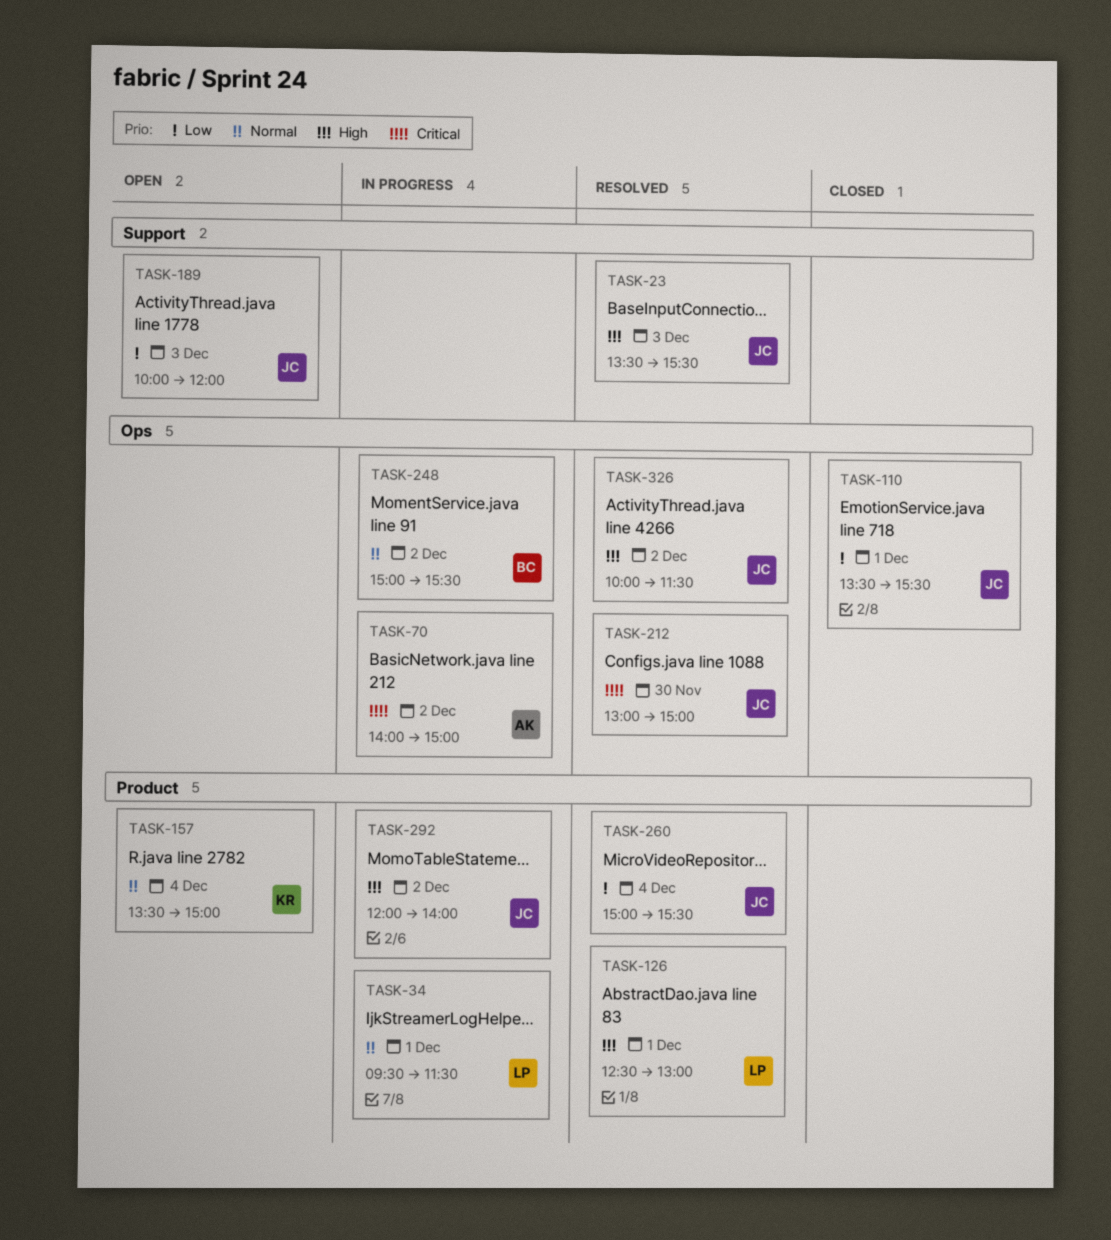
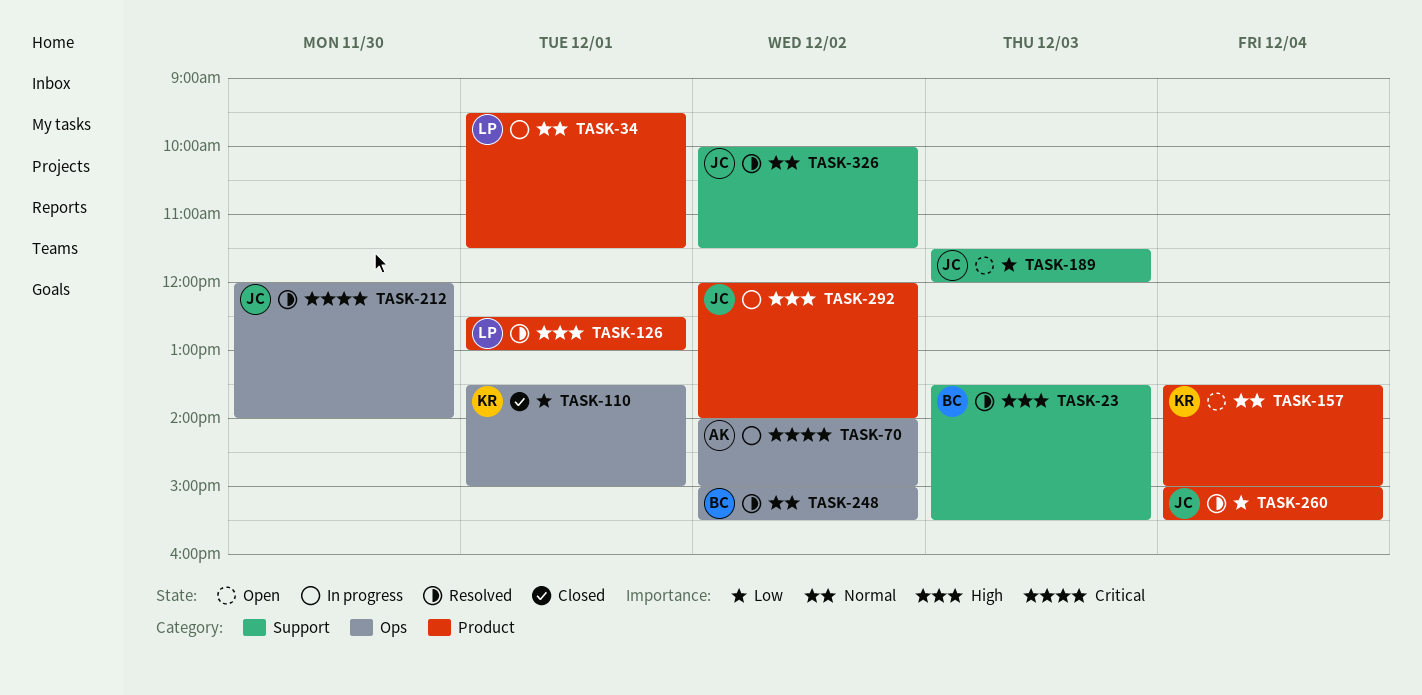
TASK-23, owner: JC -> BC
TASK-110, owner: JC -> KR
TASK-110, ends: 15:30 -> 15:00
TASK-189, begins: 10:00 -> 11:30
TASK-212, begins: 13:00 -> 12:00
TASK-212, ends: 15:00 -> 14:00
TASK-248, status: In progress -> Resolved
TASK-326, priority: High -> Normal
TASK-326, label: Ops -> Support

